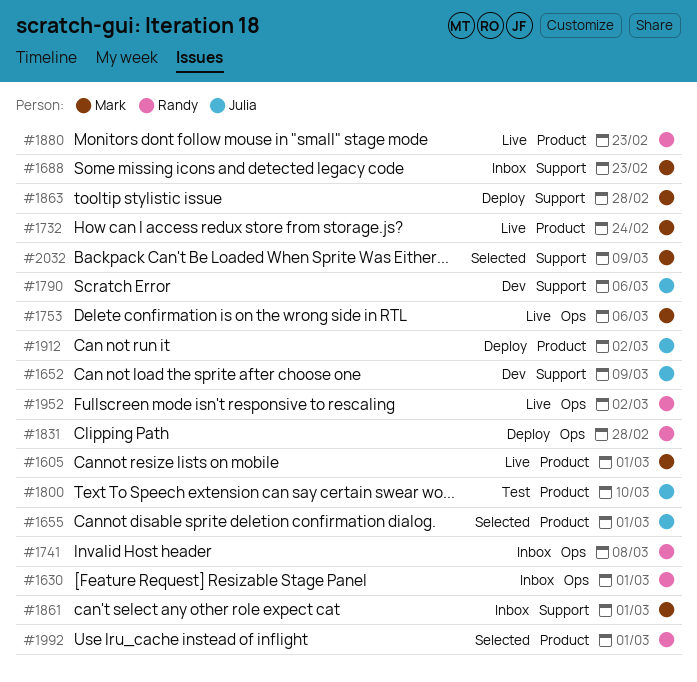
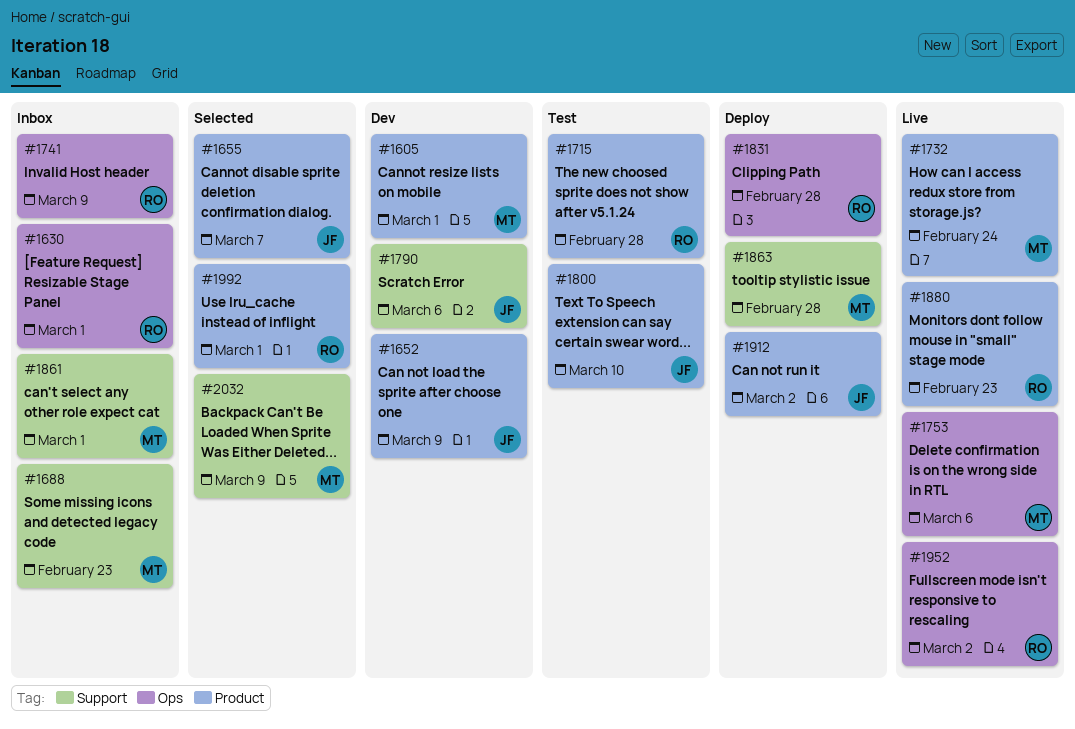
#1605, status: Live -> Dev
#1652, label: Support -> Product
#1655, due: Mar 1 -> Mar 7
#1715: none -> present
#1741, due: Mar 8 -> Mar 9

